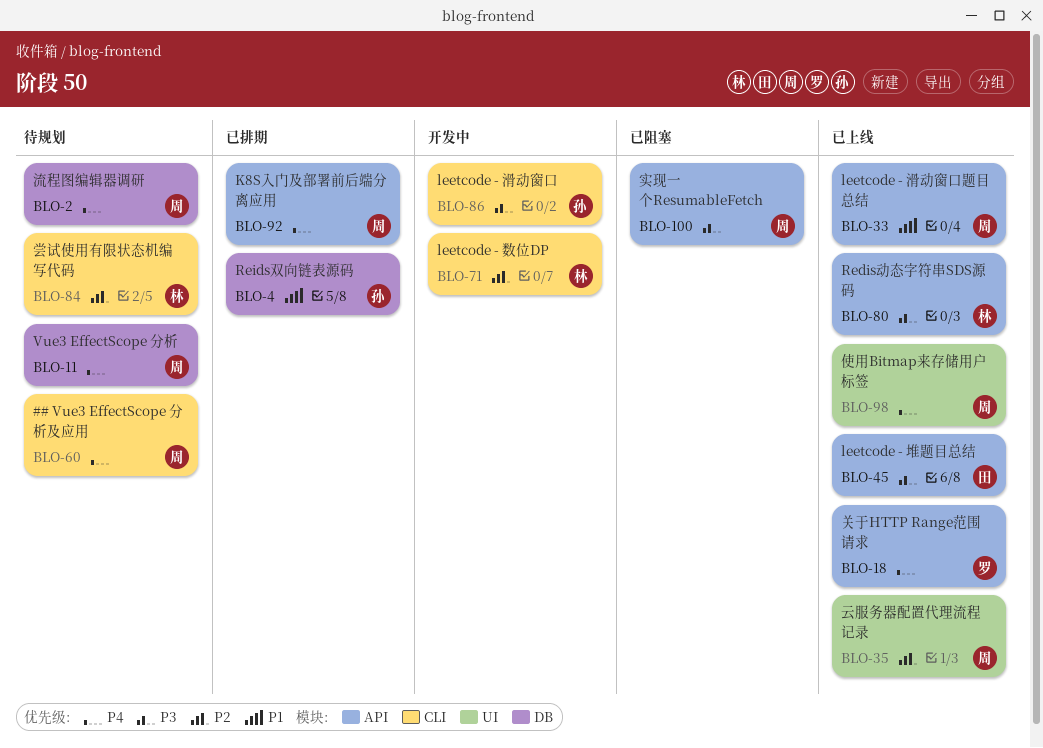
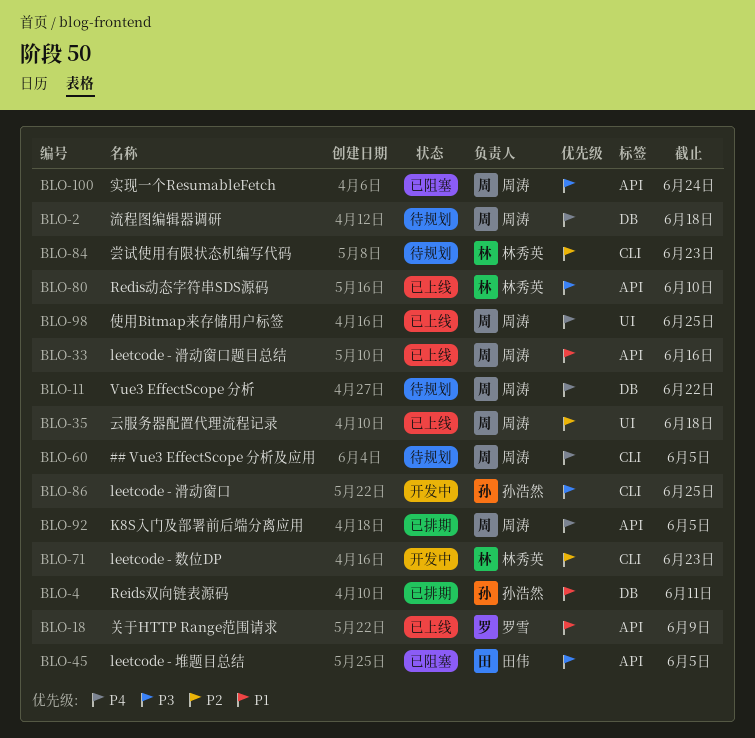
BLO-18, priority: P4 -> P1
BLO-45, status: 已上线 -> 已阻塞

